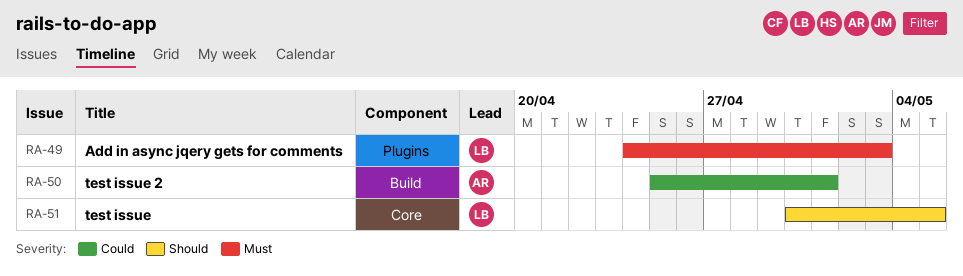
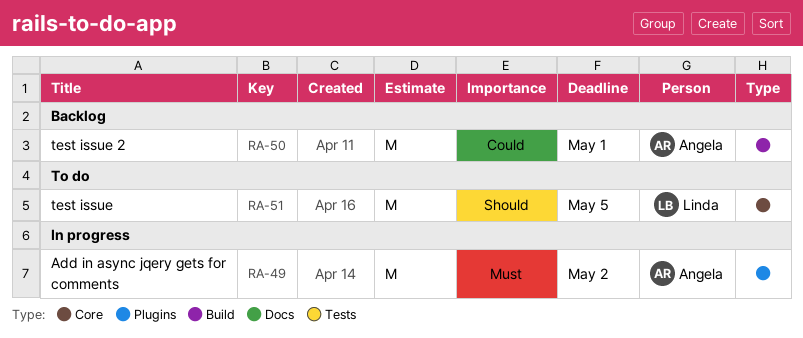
RA-49, owner: Linda -> Angela
RA-49, due: May 3 -> May 2

